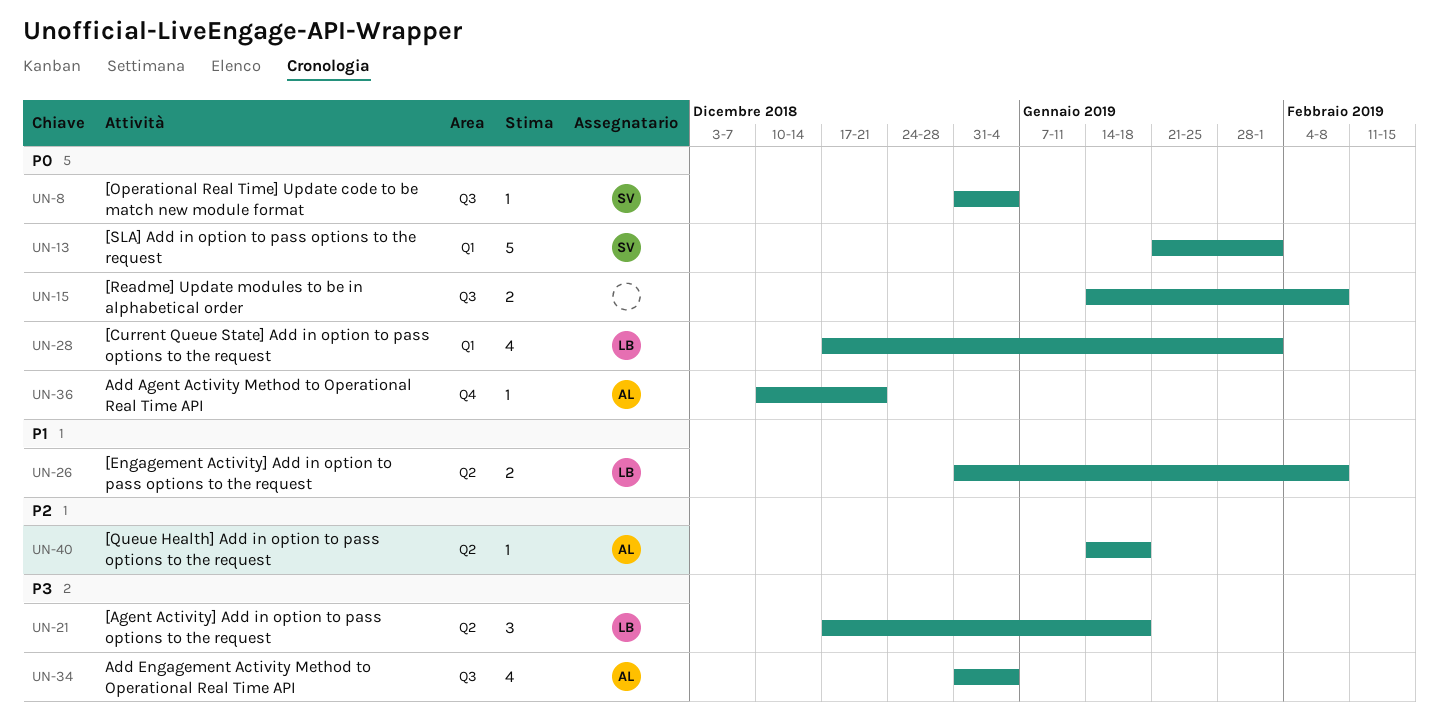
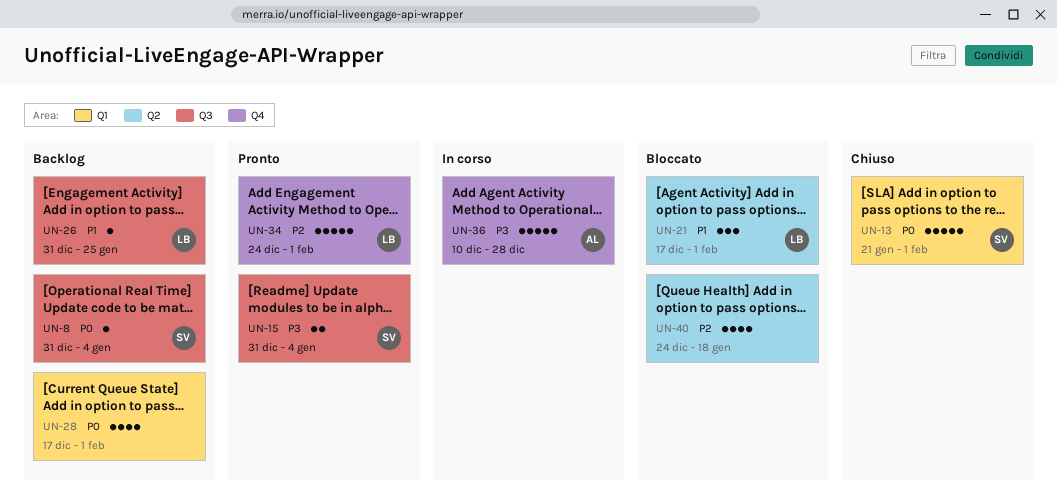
UN-15, owner: none -> SV
UN-15, priority: P0 -> P3
UN-15, start: Jan 14 -> Dec 31
UN-15, due: Feb 8 -> Jan 4
UN-21, priority: P3 -> P1
UN-21, due: Jan 18 -> Feb 1
UN-26, label: Q2 -> Q3
UN-26, estimate: 2 -> 1
UN-26, due: Feb 8 -> Jan 25
UN-28, owner: LB -> none
UN-34, owner: AL -> LB
UN-34, priority: P3 -> P2
UN-34, label: Q3 -> Q4
UN-34, estimate: 4 -> 5
UN-34, start: Dec 31 -> Dec 24
UN-34, due: Jan 4 -> Feb 1
UN-36, priority: P0 -> P3
UN-36, estimate: 1 -> 5
UN-36, due: Dec 21 -> Dec 28
UN-40, owner: AL -> none
UN-40, estimate: 1 -> 4
UN-40, start: Jan 14 -> Dec 24

